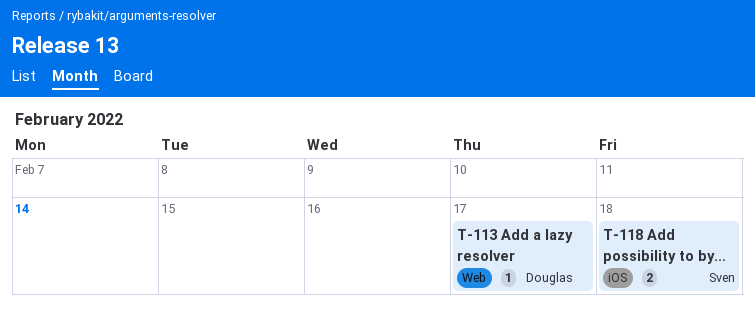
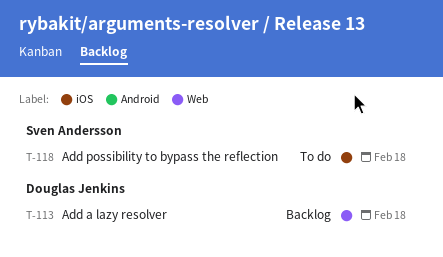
T-113, due: Feb 17 -> Feb 18

